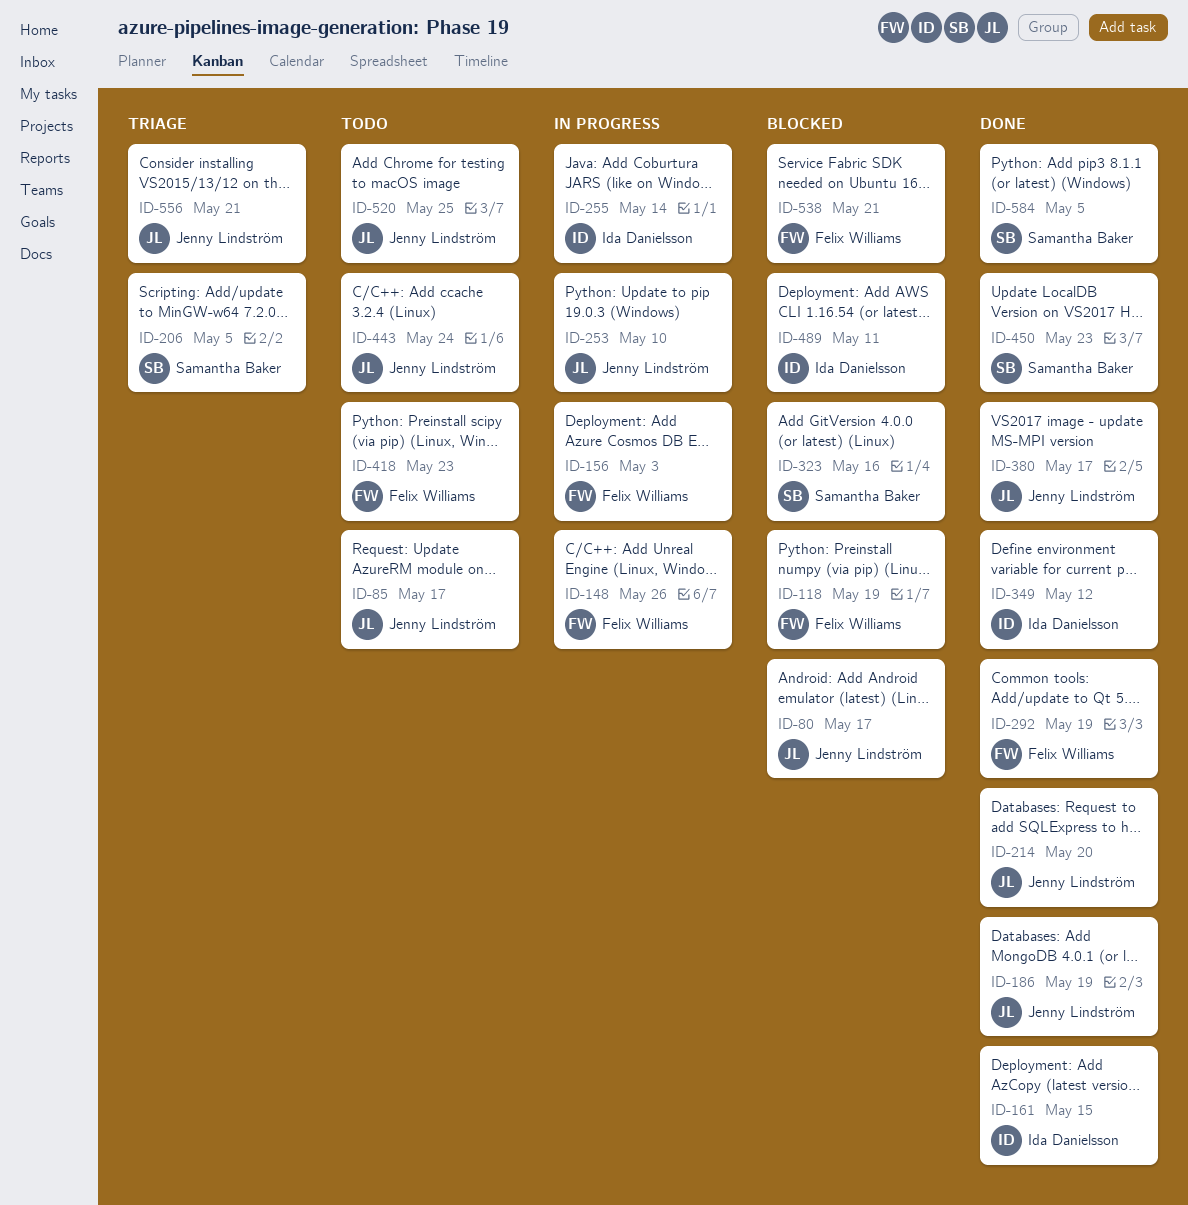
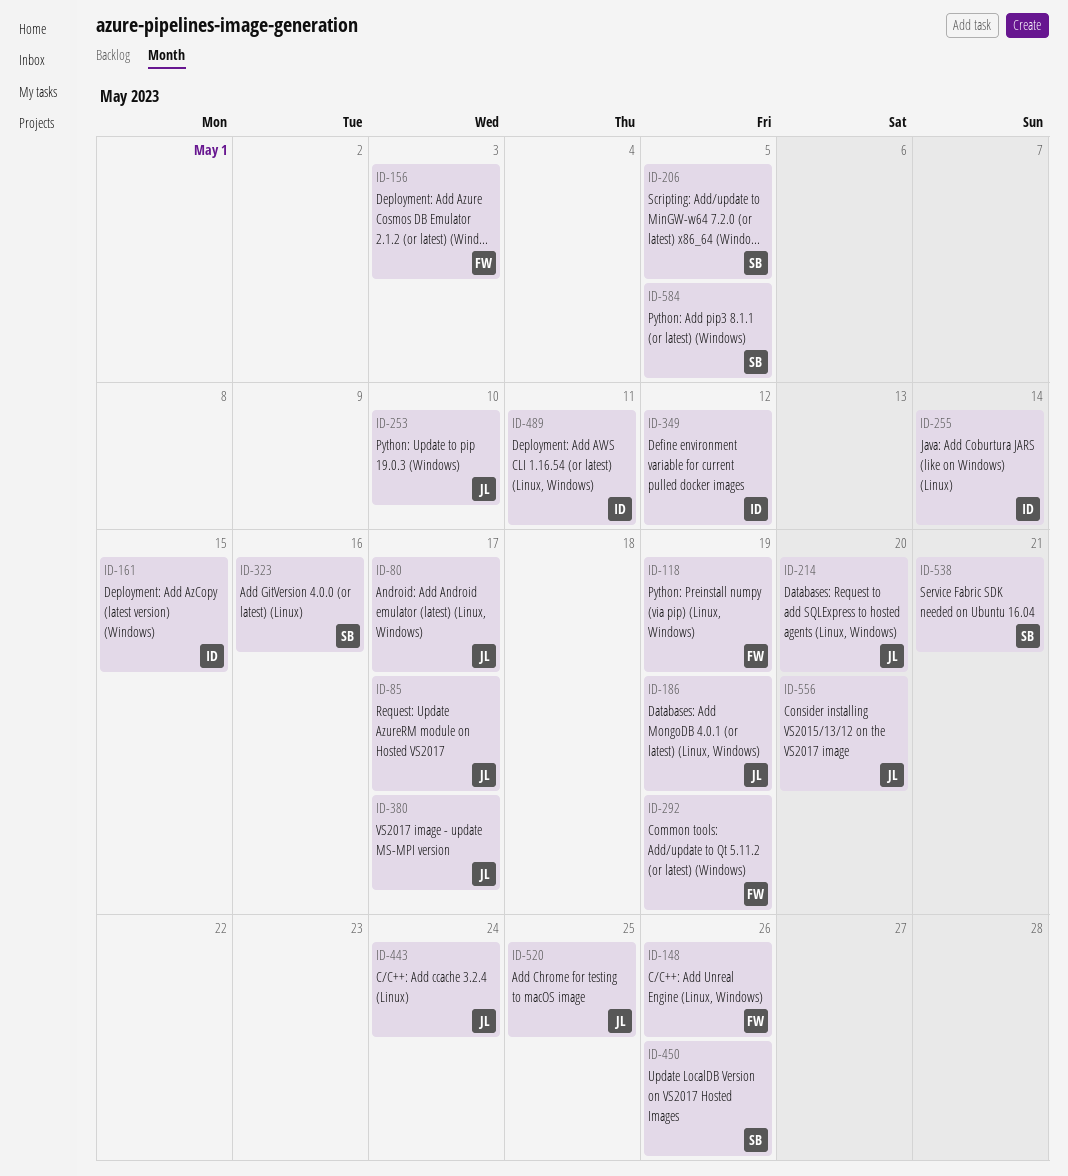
ID-418: present -> none
ID-450, due: May 23 -> May 26
ID-538, owner: Felix Williams -> Samantha Baker
ID-556, due: May 21 -> May 20

